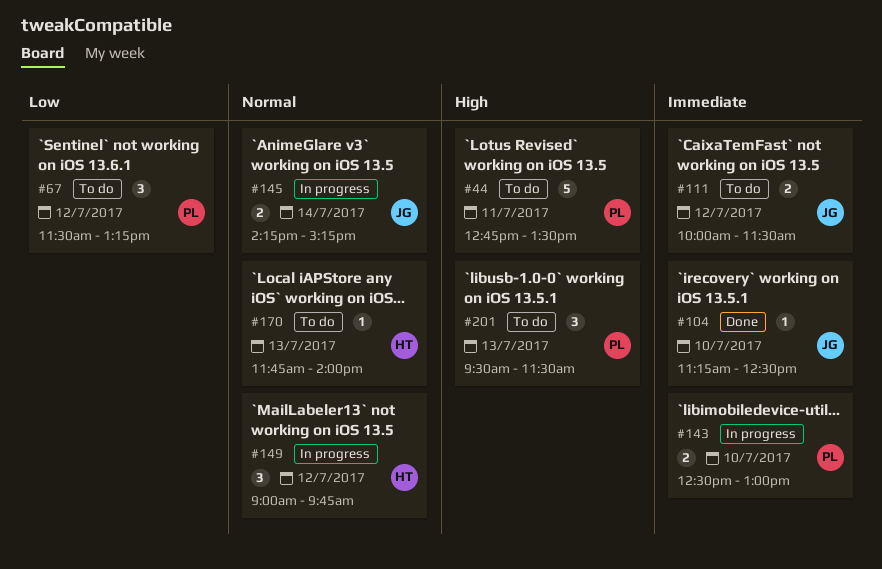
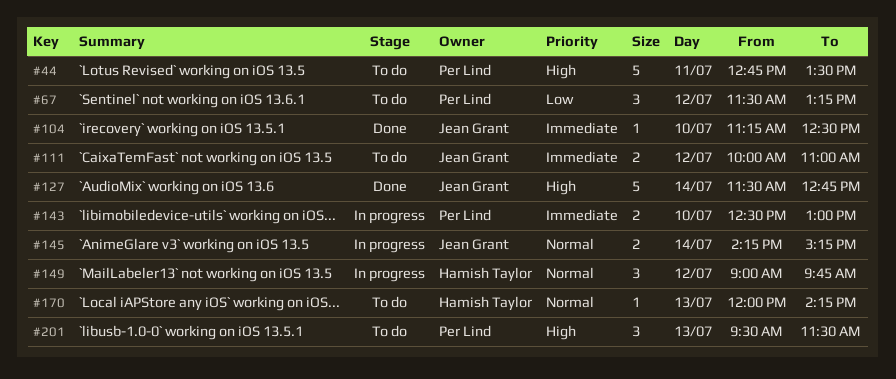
#111, ends: 11:30 -> 11:00
#127: none -> present
#170, begins: 11:45 -> 12:00
#170, ends: 14:00 -> 14:15

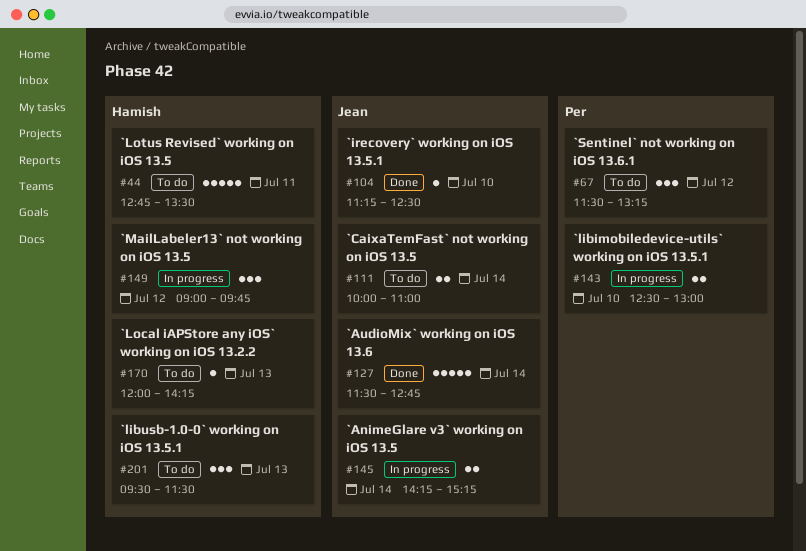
#44, owner: Per Lind -> Hamish Taylor
#111, day: Jul 12 -> Jul 14
#201, owner: Per Lind -> Hamish Taylor

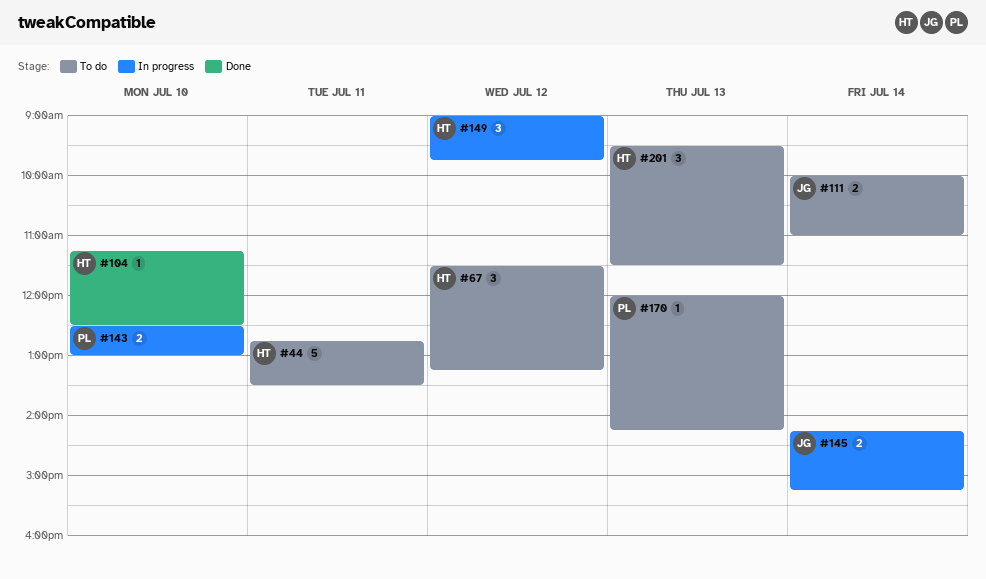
#67, owner: Per -> Hamish
#104, owner: Jean -> Hamish
#127: present -> none
#170, owner: Hamish -> Per

